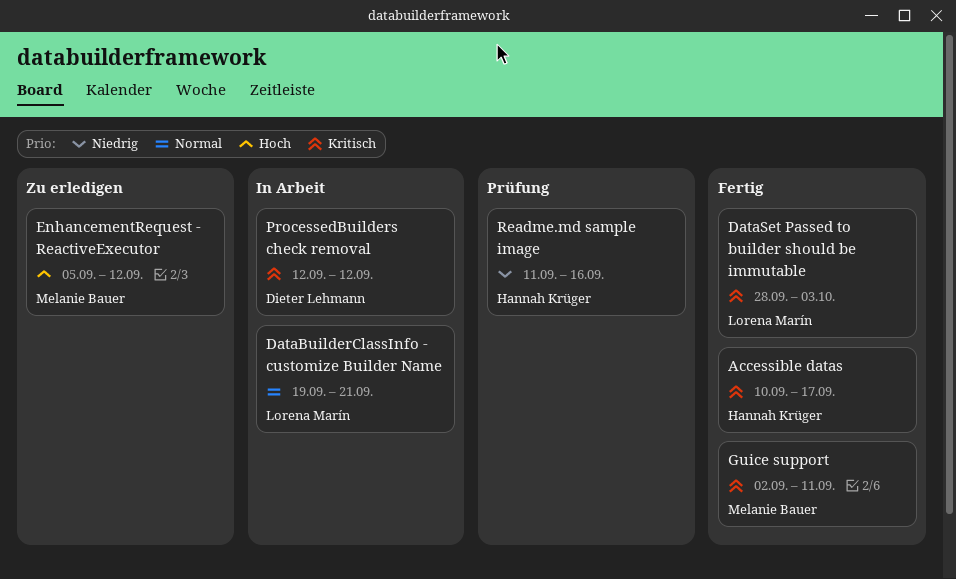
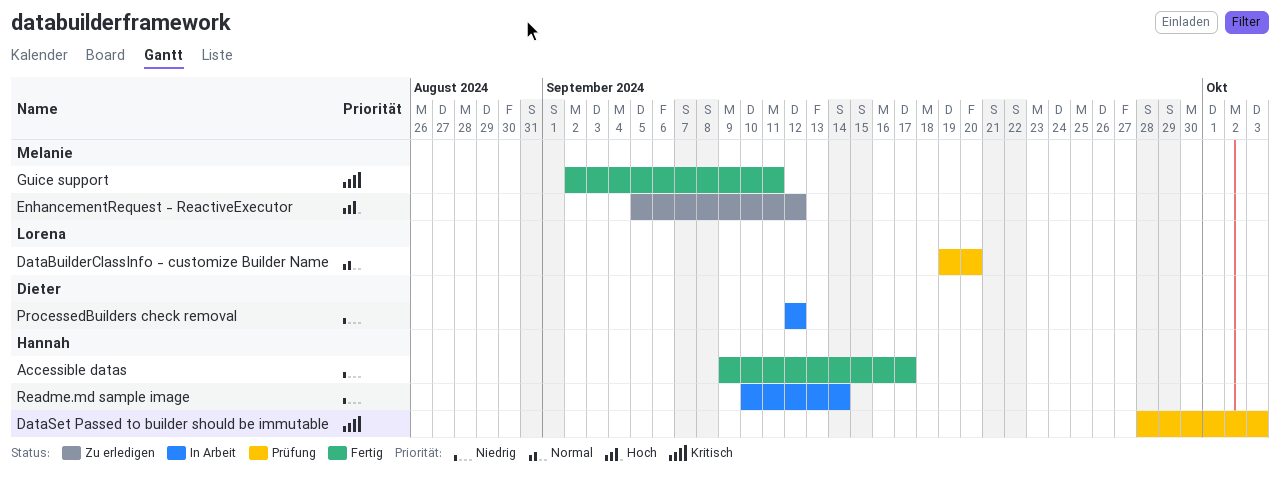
Accessible datas, priority: Kritisch -> Niedrig
Accessible datas, start: Sep 10 -> Sep 9
DataBuilderClassInfo - customize Builder Name, status: In Arbeit -> Prüfung
DataBuilderClassInfo - customize Builder Name, due: Sep 21 -> Sep 20
DataSet Passed to builder should be immutable, status: Fertig -> Prüfung
DataSet Passed to builder should be immutable, owner: Lorena Marín -> Hannah Krüger
ProcessedBuilders check removal, priority: Kritisch -> Niedrig
Readme.md sample image, status: Prüfung -> In Arbeit
Readme.md sample image, start: Sep 11 -> Sep 10
Readme.md sample image, due: Sep 16 -> Sep 14

